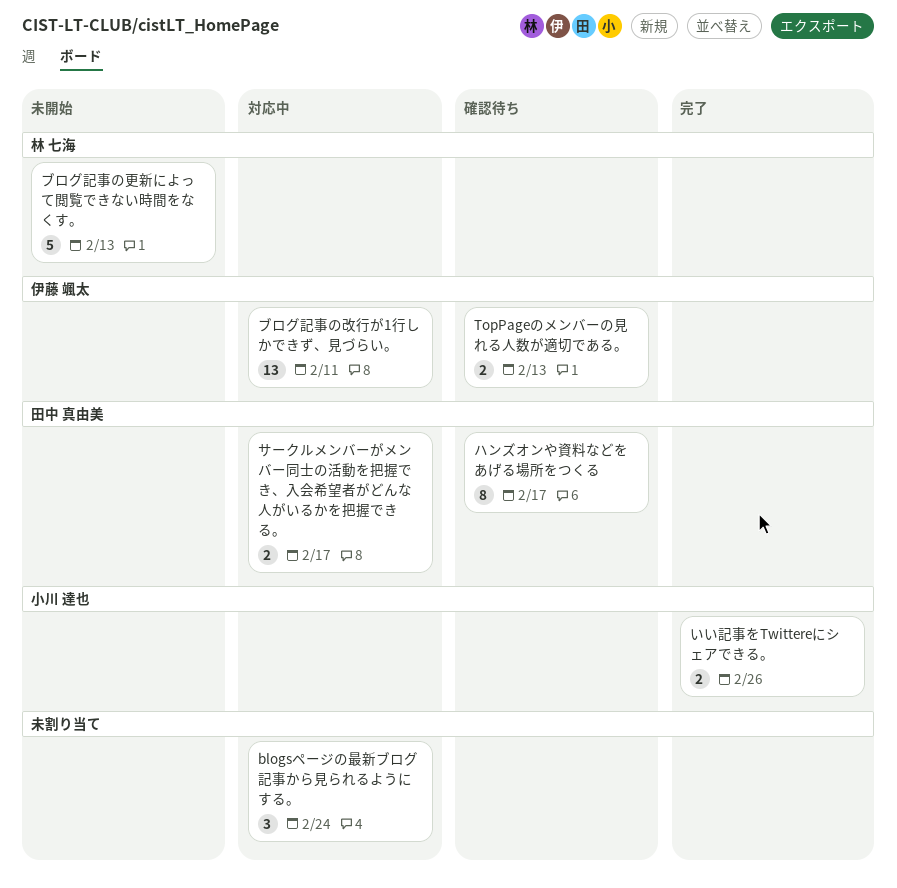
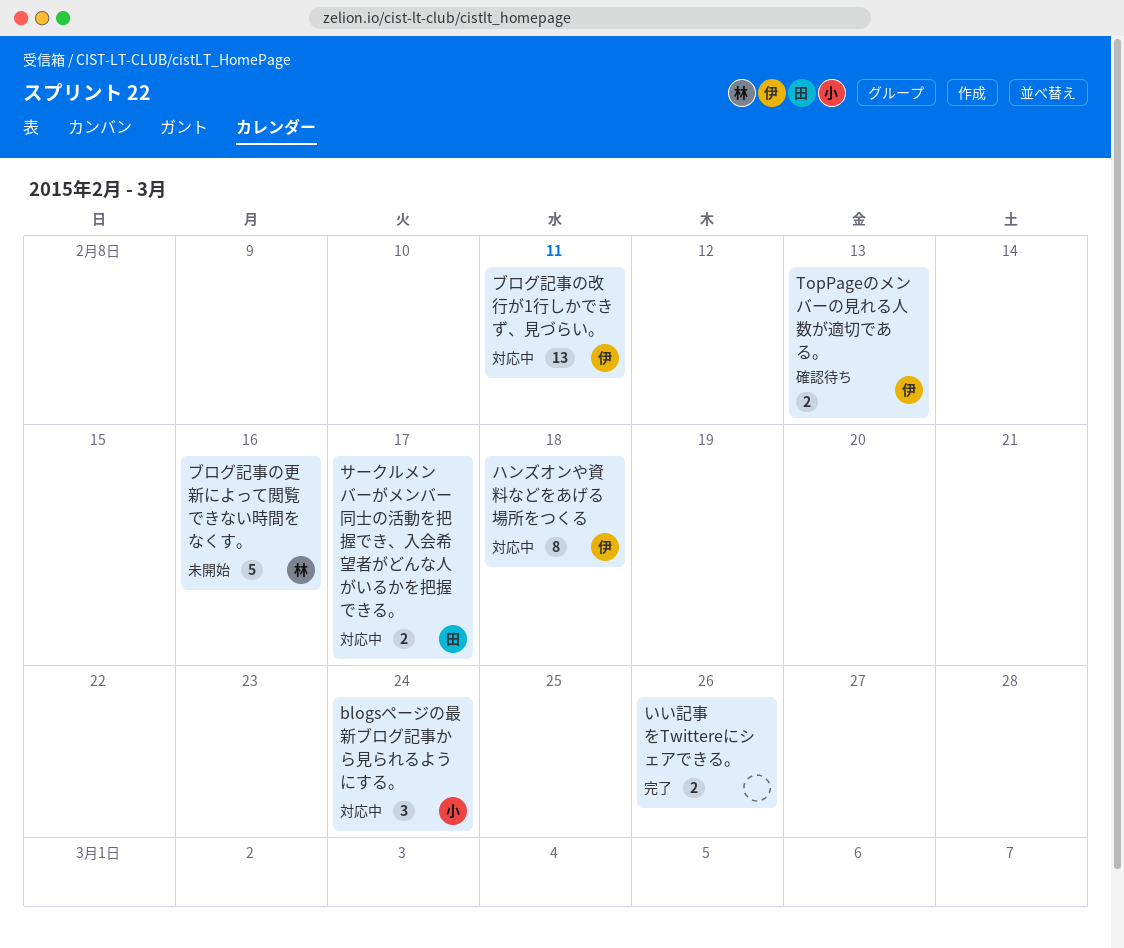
blogsページの最新ブログ記事から見られるようにする。, owner: none -> 小川 達也
いい記事をTwittereにシェアできる。, owner: 小川 達也 -> none
ハンズオンや資料などをあげる場所をつくる, status: 確認待ち -> 対応中
ハンズオンや資料などをあげる場所をつくる, owner: 田中 真由美 -> 伊藤 颯太
ハンズオンや資料などをあげる場所をつくる, due: Feb 17 -> Feb 18
ブログ記事の更新によって閲覧できない時間をなくす。, due: Feb 13 -> Feb 16

